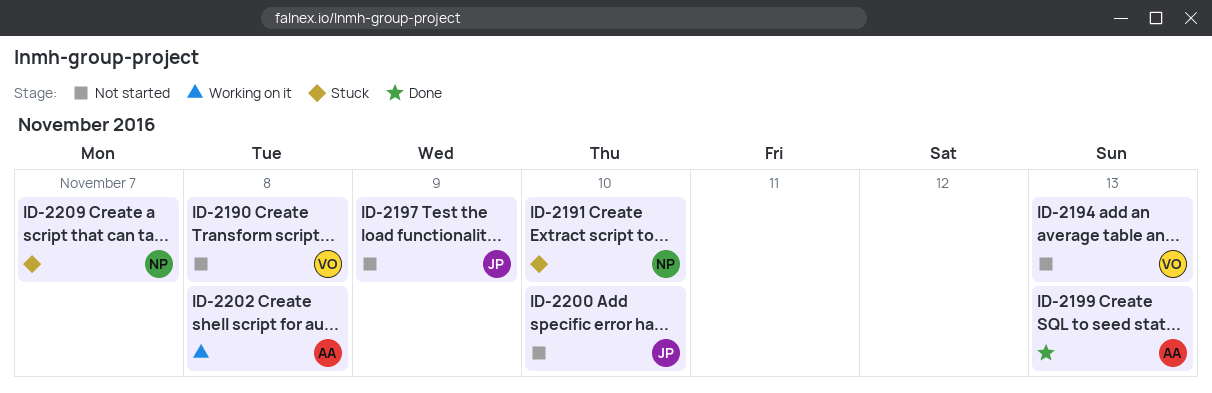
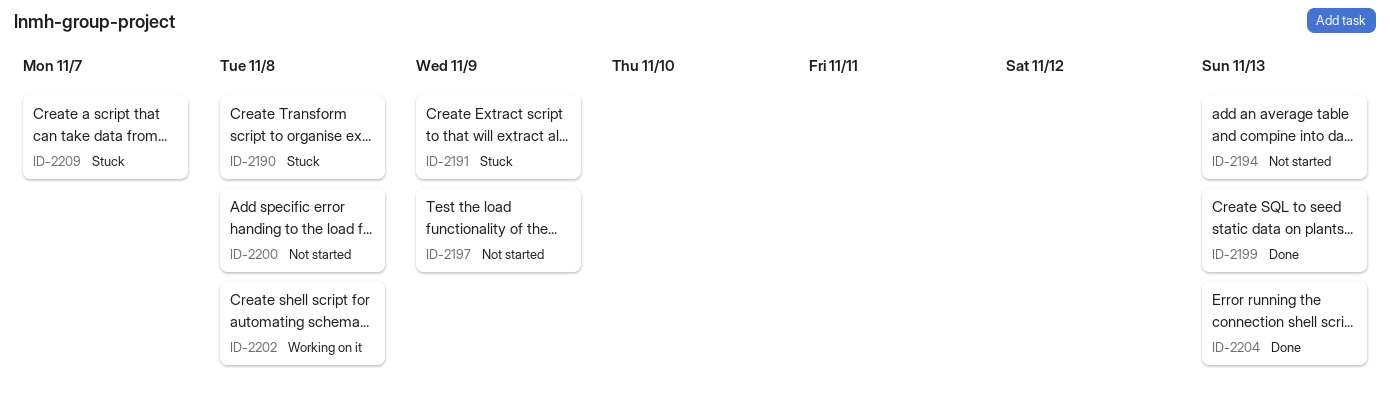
ID-2190, status: Not started -> Stuck
ID-2191, due: Nov 10 -> Nov 9
ID-2200, due: Nov 10 -> Nov 8
ID-2204: none -> present

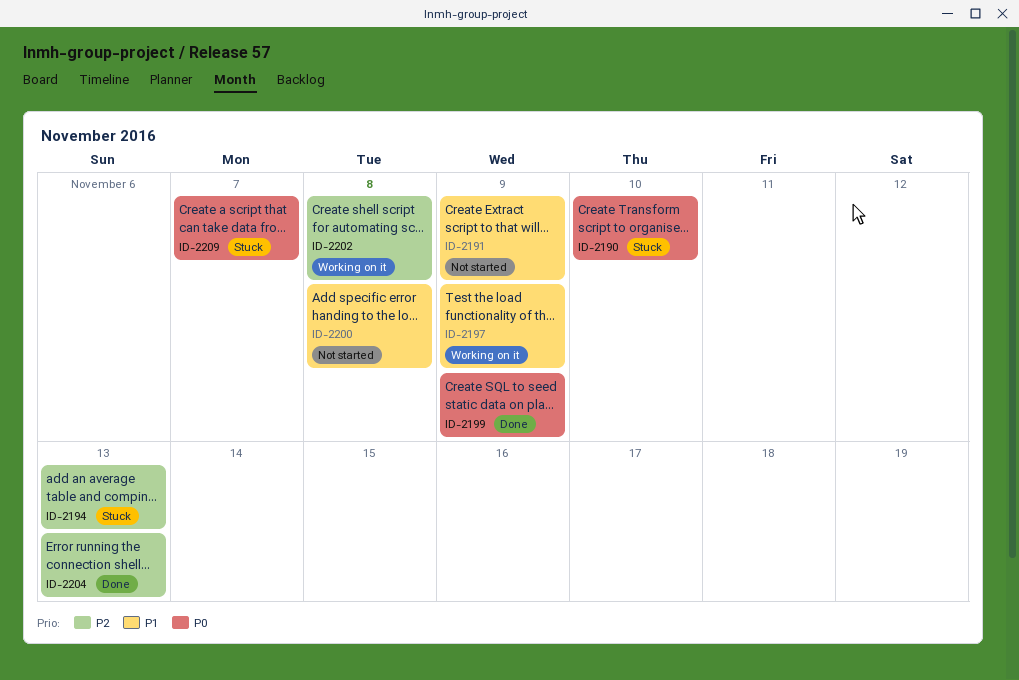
ID-2190, due: Nov 8 -> Nov 10
ID-2191, status: Stuck -> Not started
ID-2194, status: Not started -> Stuck
ID-2197, status: Not started -> Working on it
ID-2199, due: Nov 13 -> Nov 9

